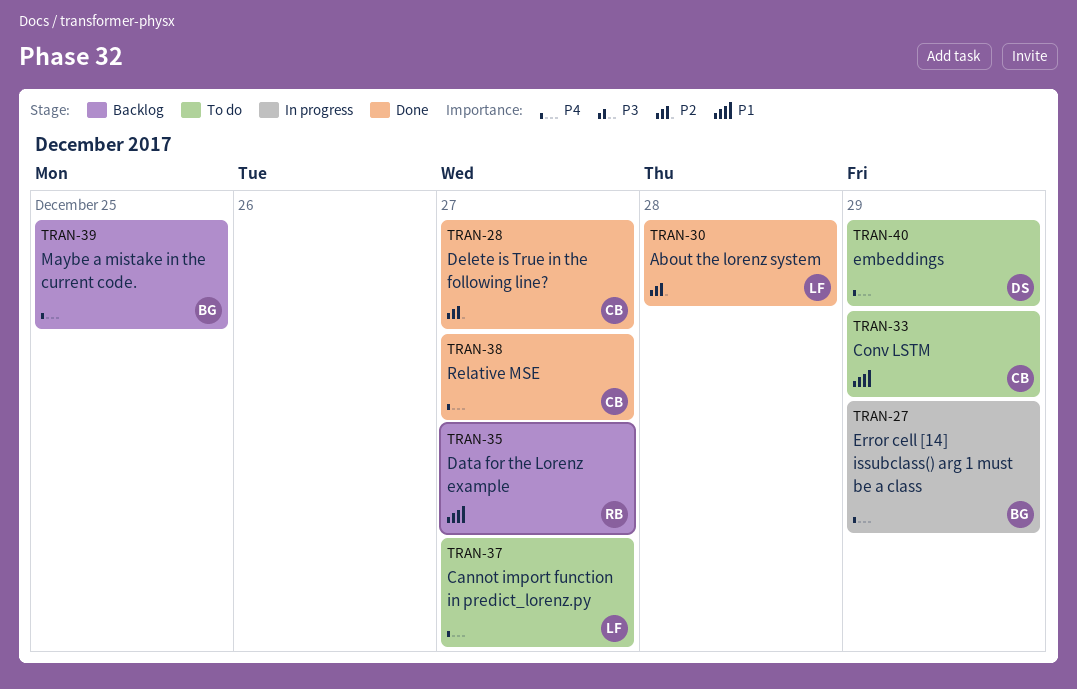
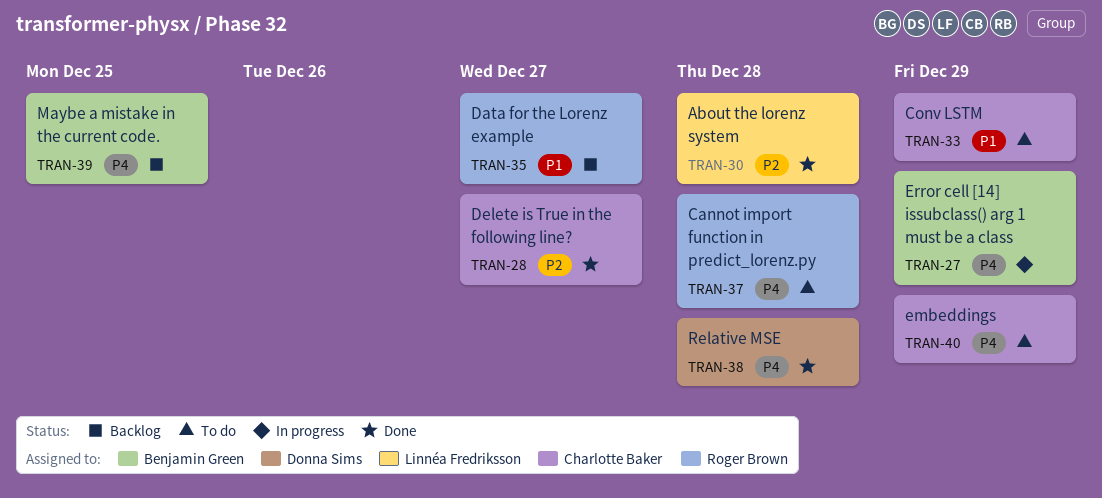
TRAN-37, owner: Linnéa Fredriksson -> Roger Brown
TRAN-37, due: Dec 27 -> Dec 28
TRAN-38, owner: Charlotte Baker -> Donna Sims
TRAN-38, due: Dec 27 -> Dec 28
TRAN-40, owner: Donna Sims -> Charlotte Baker

